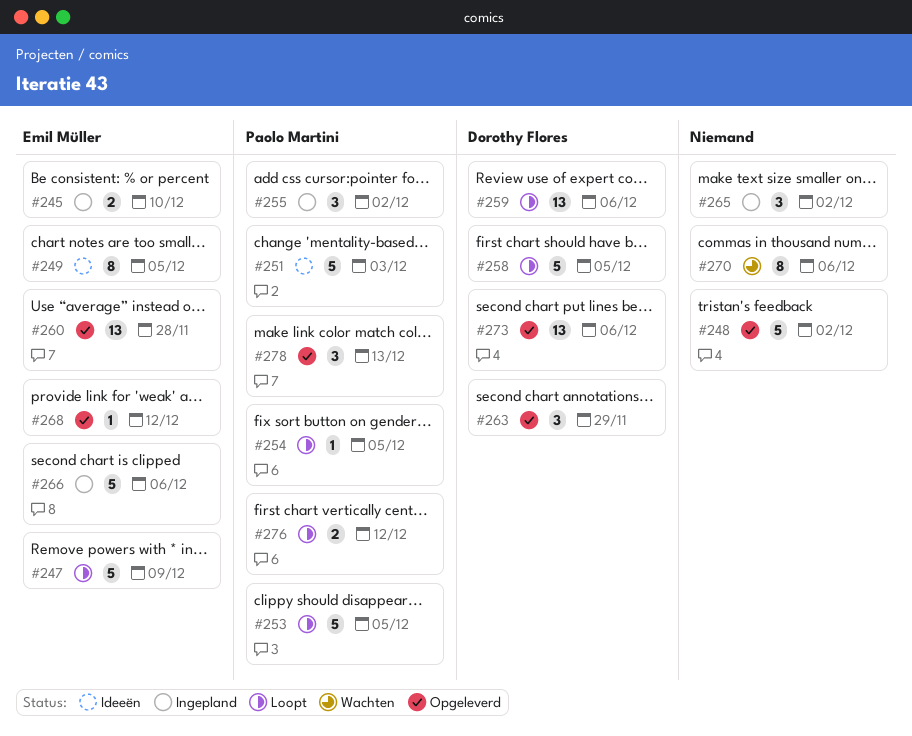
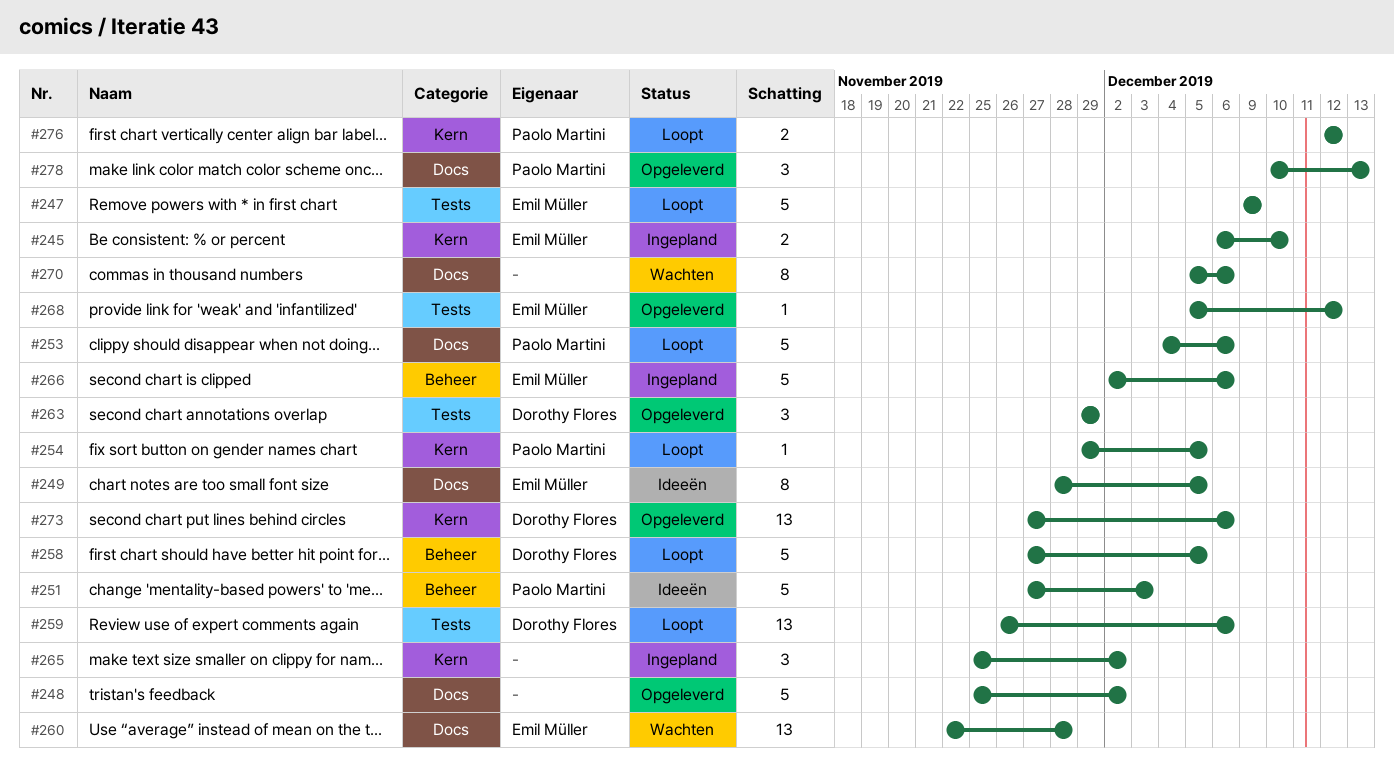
#253, due: Dec 5 -> Dec 6
#255: present -> none
#260, status: Opgeleverd -> Wachten

